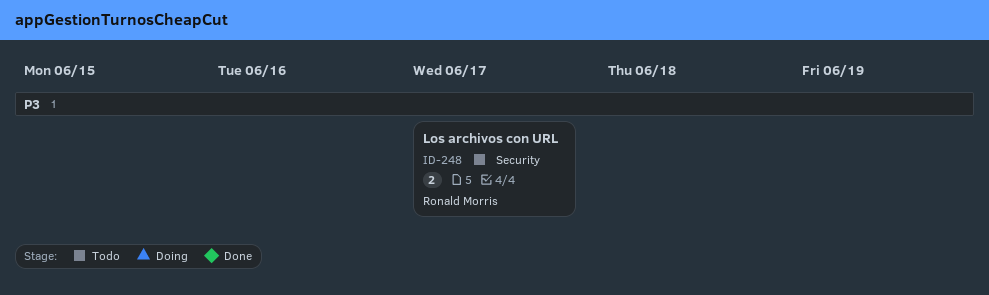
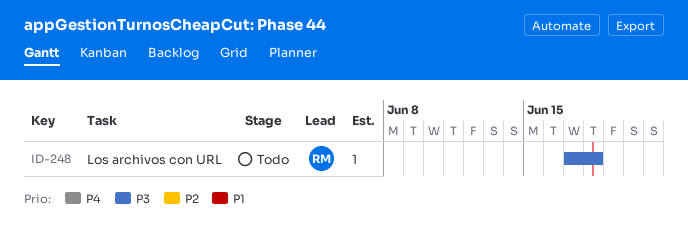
ID-248, estimate: 2 -> 1
ID-248, due: Jun 17 -> Jun 18

